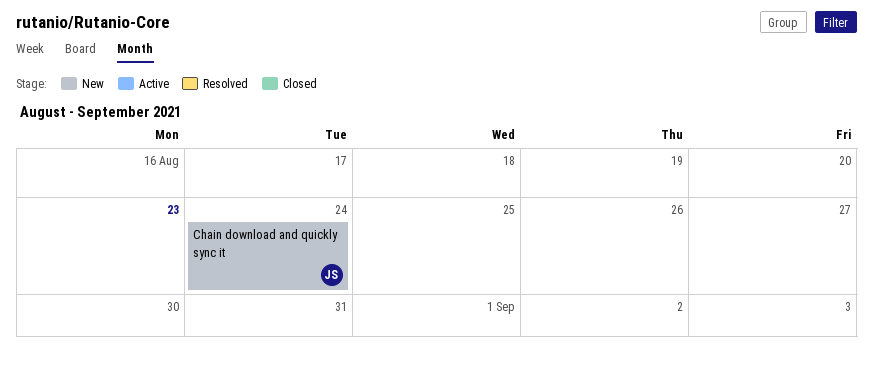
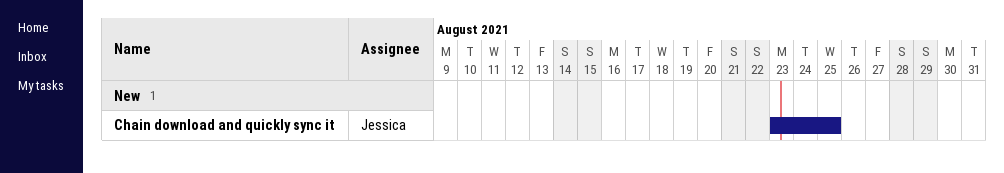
Chain download and quickly sync it, due: Aug 24 -> Aug 25

